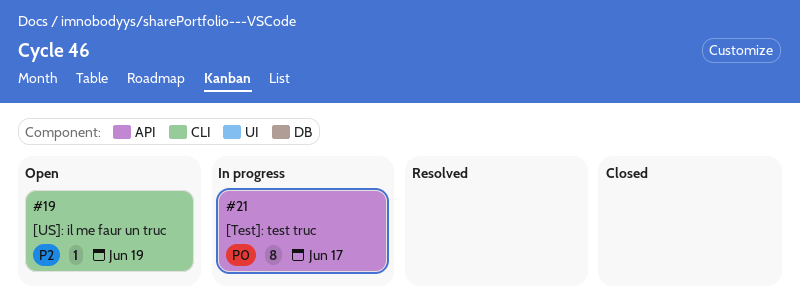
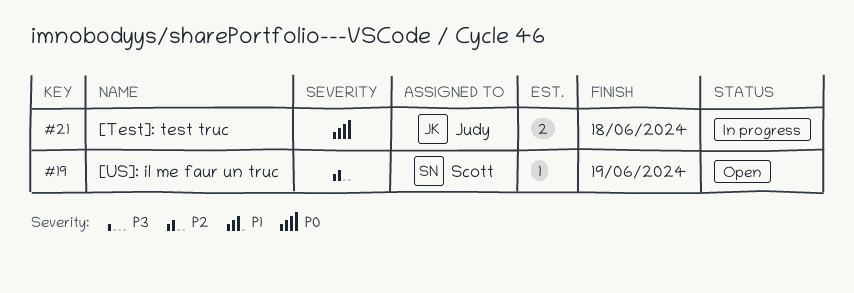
#21, estimate: 8 -> 2
#21, due: Jun 17 -> Jun 18

